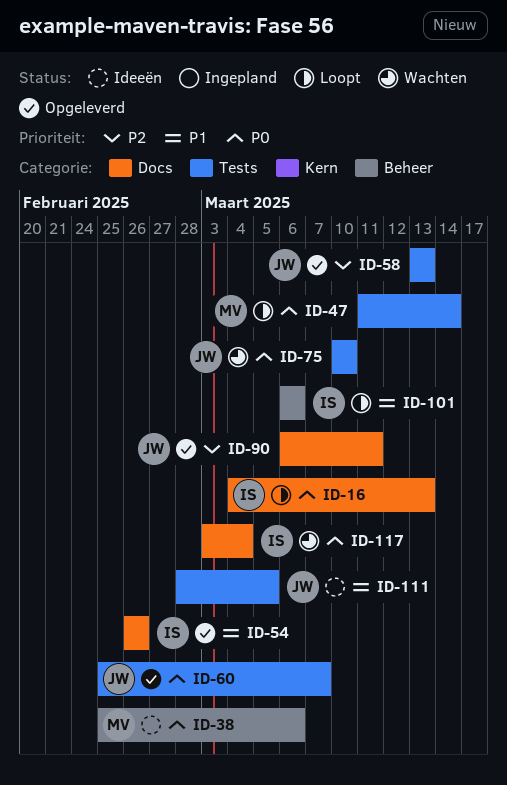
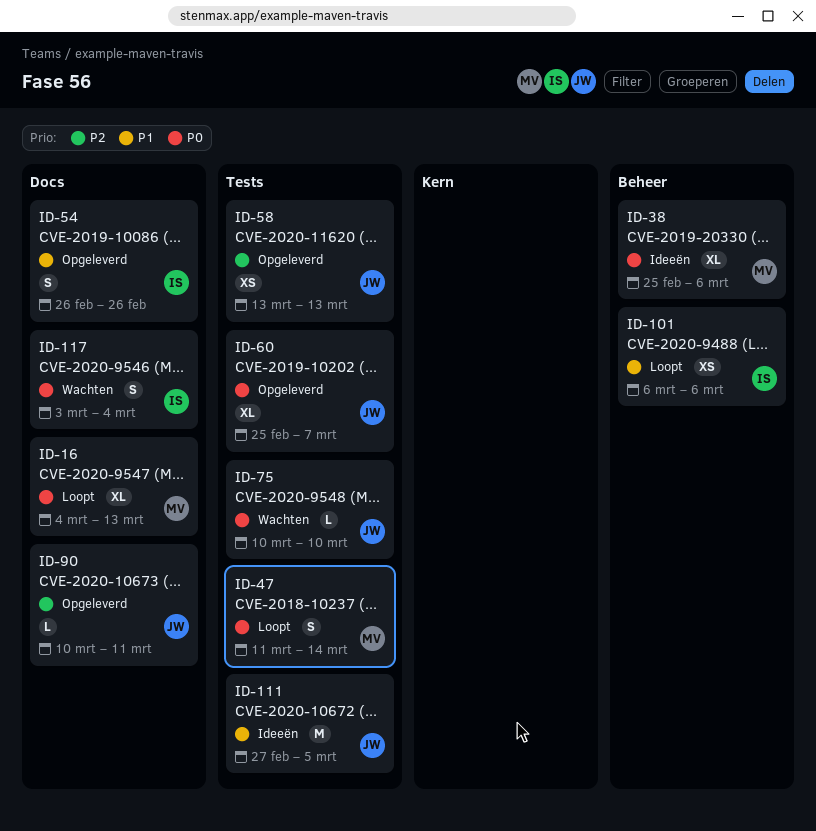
ID-16, owner: IS -> MV
ID-90, start: Mar 6 -> Mar 10
ID-111, start: Feb 28 -> Feb 27

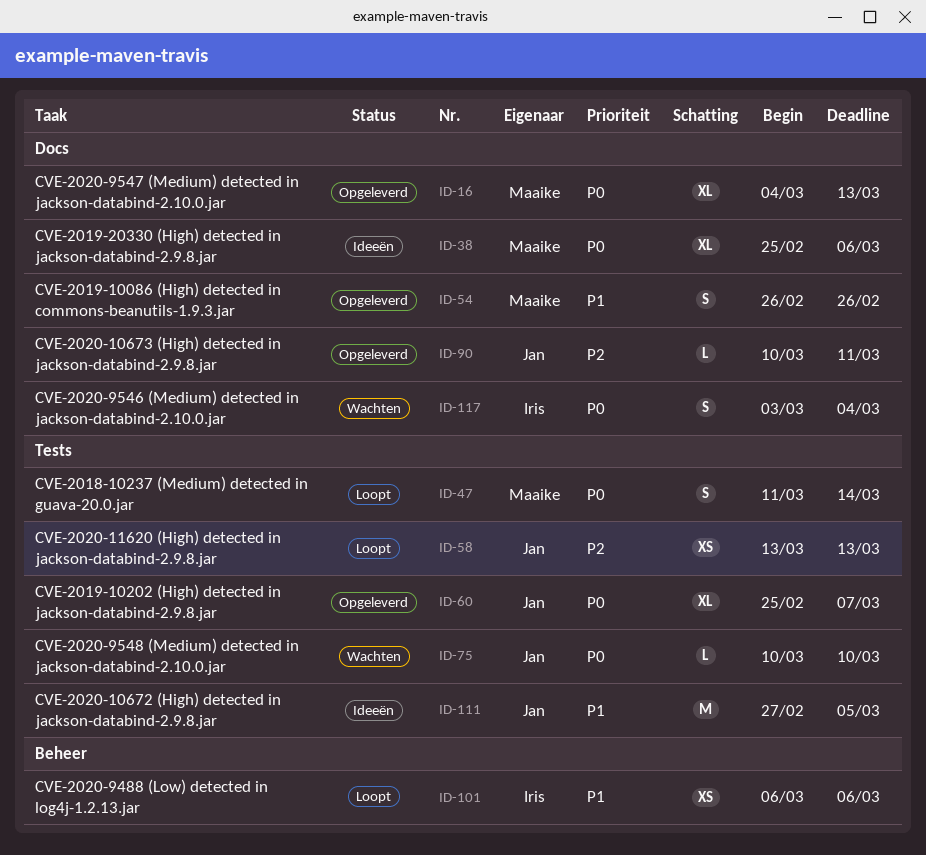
ID-16, status: Loopt -> Opgeleverd
ID-38, label: Beheer -> Docs
ID-54, owner: Iris -> Maaike
ID-58, status: Opgeleverd -> Loopt

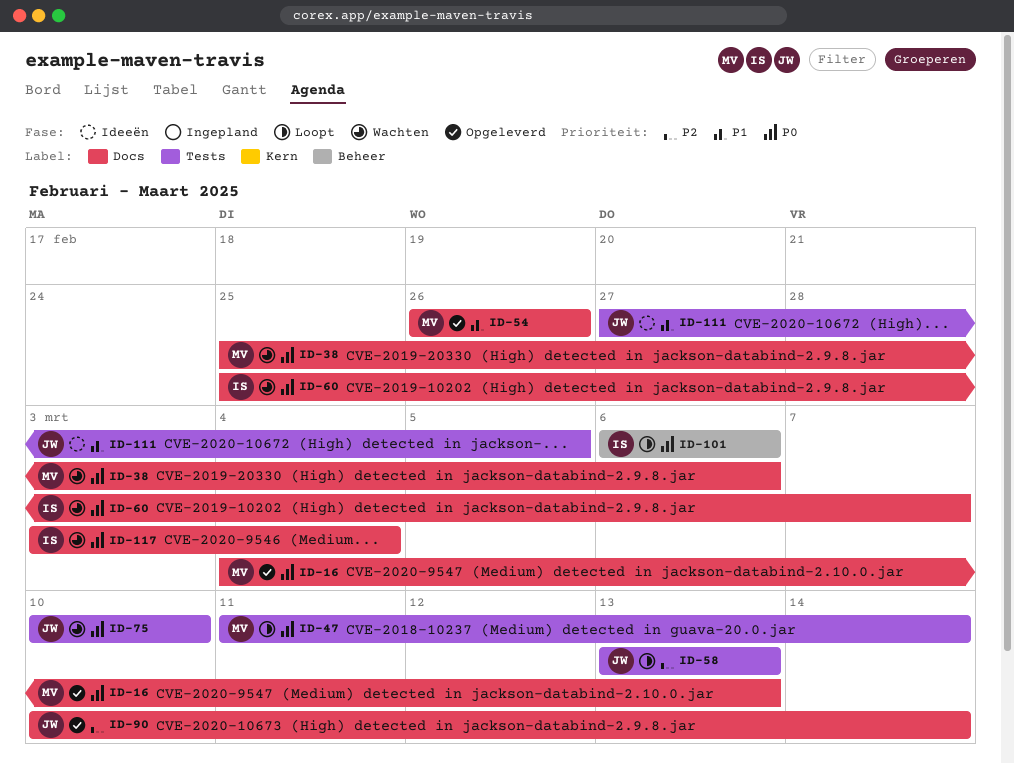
ID-38, status: Ideeën -> Wachten
ID-60, status: Opgeleverd -> Wachten
ID-60, owner: Jan -> Iris
ID-60, label: Tests -> Docs
ID-90, due: Mar 11 -> Mar 14
ID-101, priority: P1 -> P0

